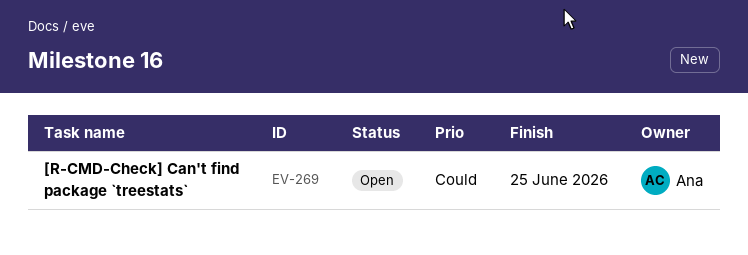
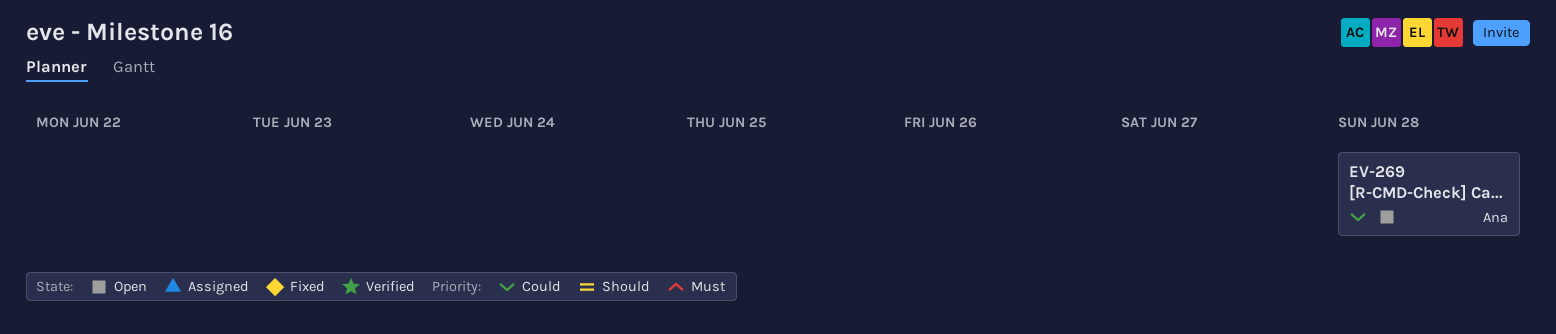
EV-269, due: Jun 25 -> Jun 28

